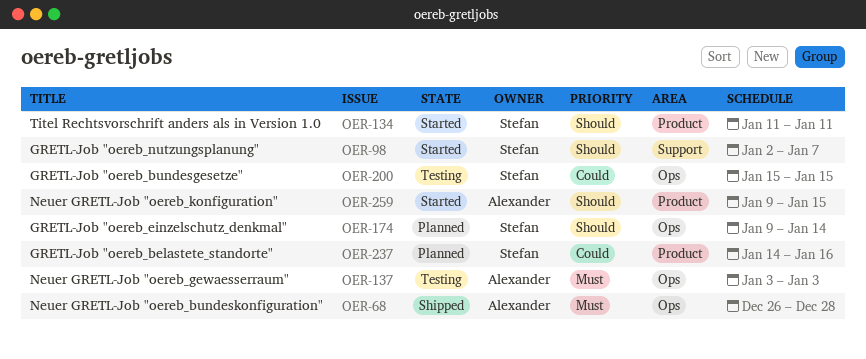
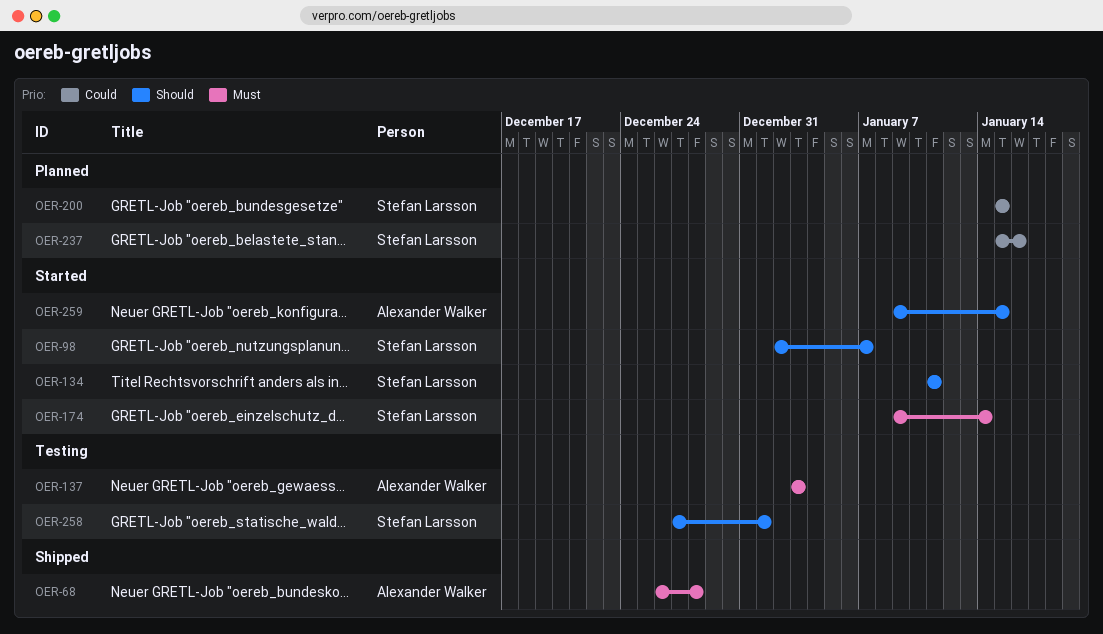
OER-174, status: Planned -> Started
OER-174, priority: Should -> Must
OER-200, status: Testing -> Planned
OER-237, start: Jan 14 -> Jan 15
OER-258: none -> present

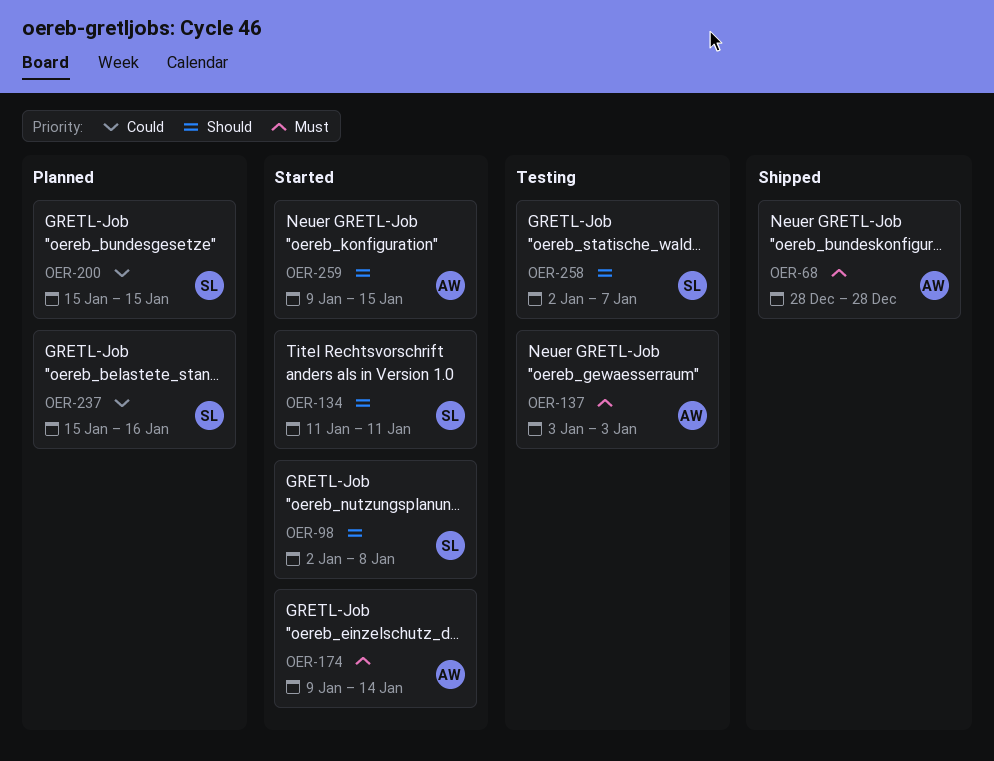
OER-68, start: Dec 26 -> Dec 28
OER-98, due: Jan 7 -> Jan 8
OER-174, owner: Stefan Larsson -> Alexander Walker
OER-258, start: Dec 27 -> Jan 2
OER-258, due: Jan 1 -> Jan 7

